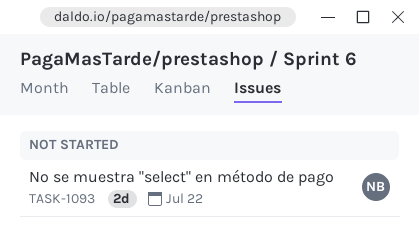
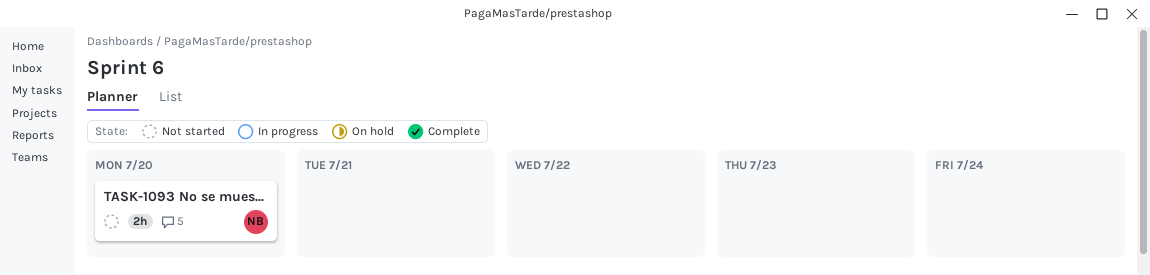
TASK-1093, estimate: 2d -> 2h
TASK-1093, due: Jul 22 -> Jul 20

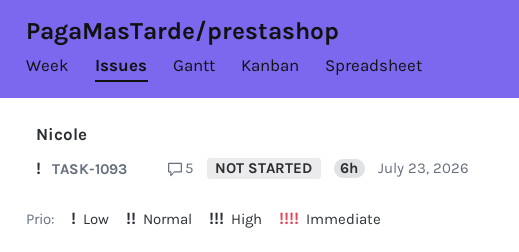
TASK-1093, estimate: 2h -> 6h
TASK-1093, due: Jul 20 -> Jul 23

